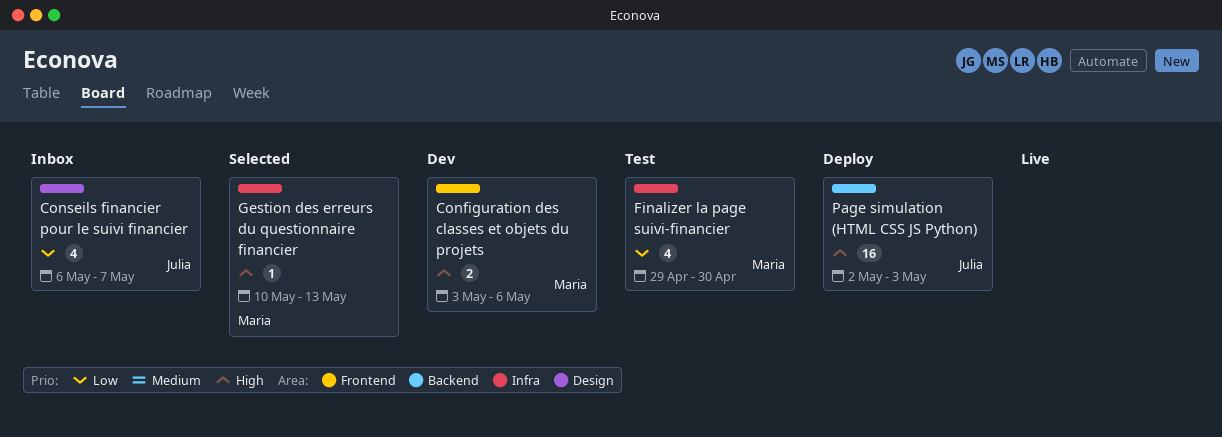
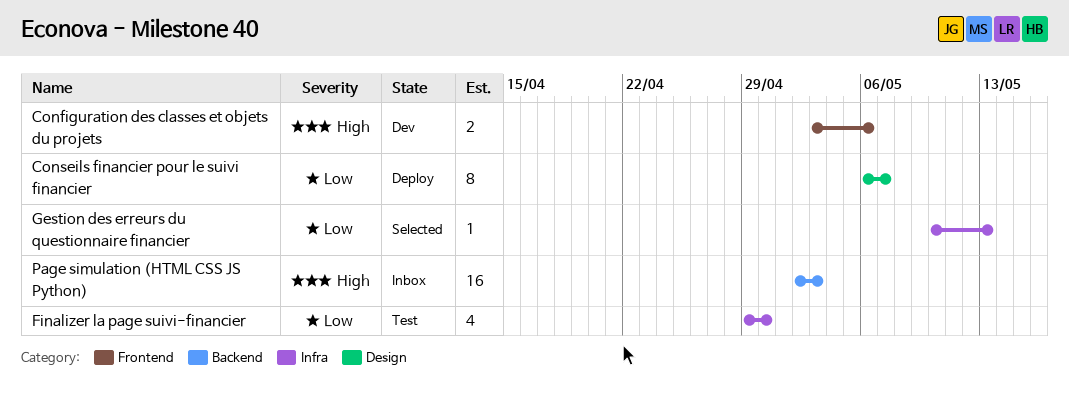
Conseils financier pour le suivi financier, status: Inbox -> Deploy
Conseils financier pour le suivi financier, estimate: 4 -> 8
Gestion des erreurs du questionnaire financier, priority: High -> Low
Page simulation (HTML CSS JS Python), status: Deploy -> Inbox

